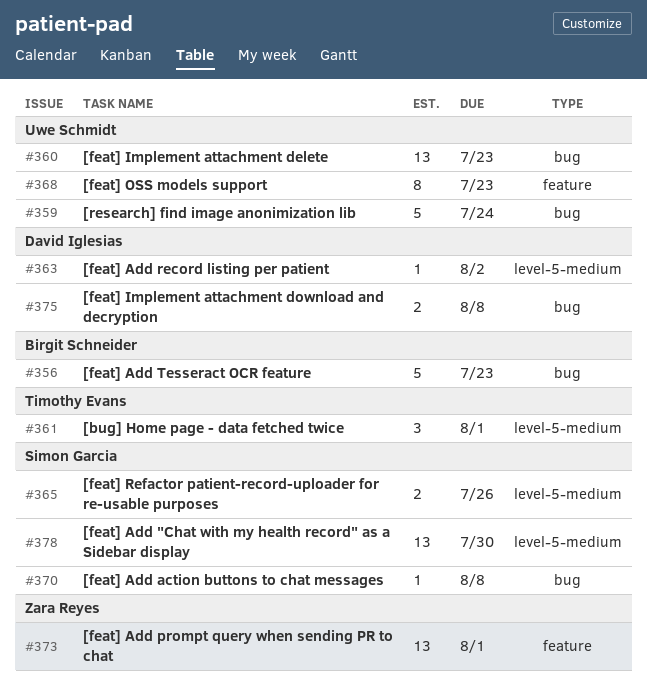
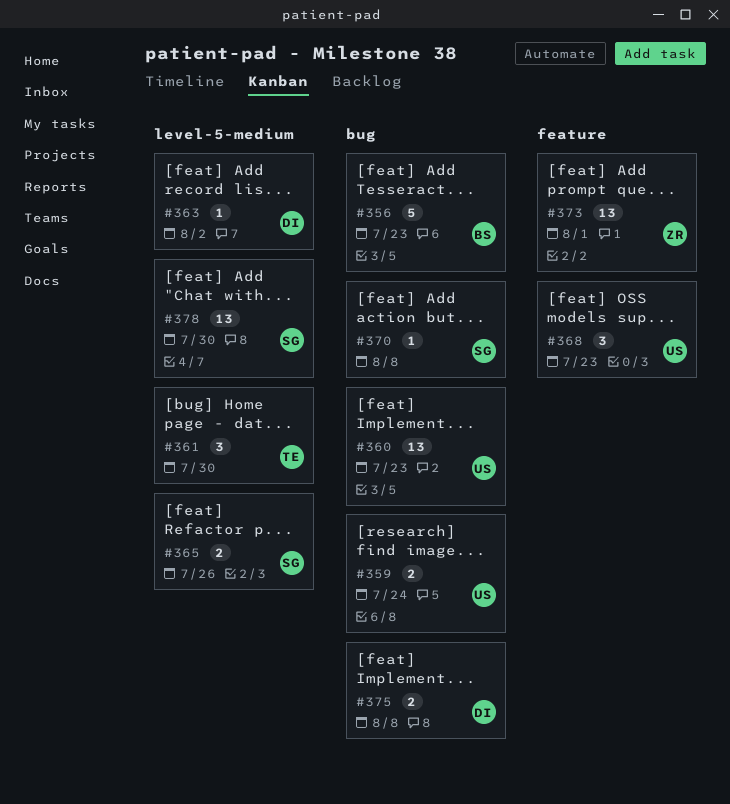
#359, estimate: 5 -> 2
#361, due: Aug 1 -> Jul 30
#368, estimate: 8 -> 3

